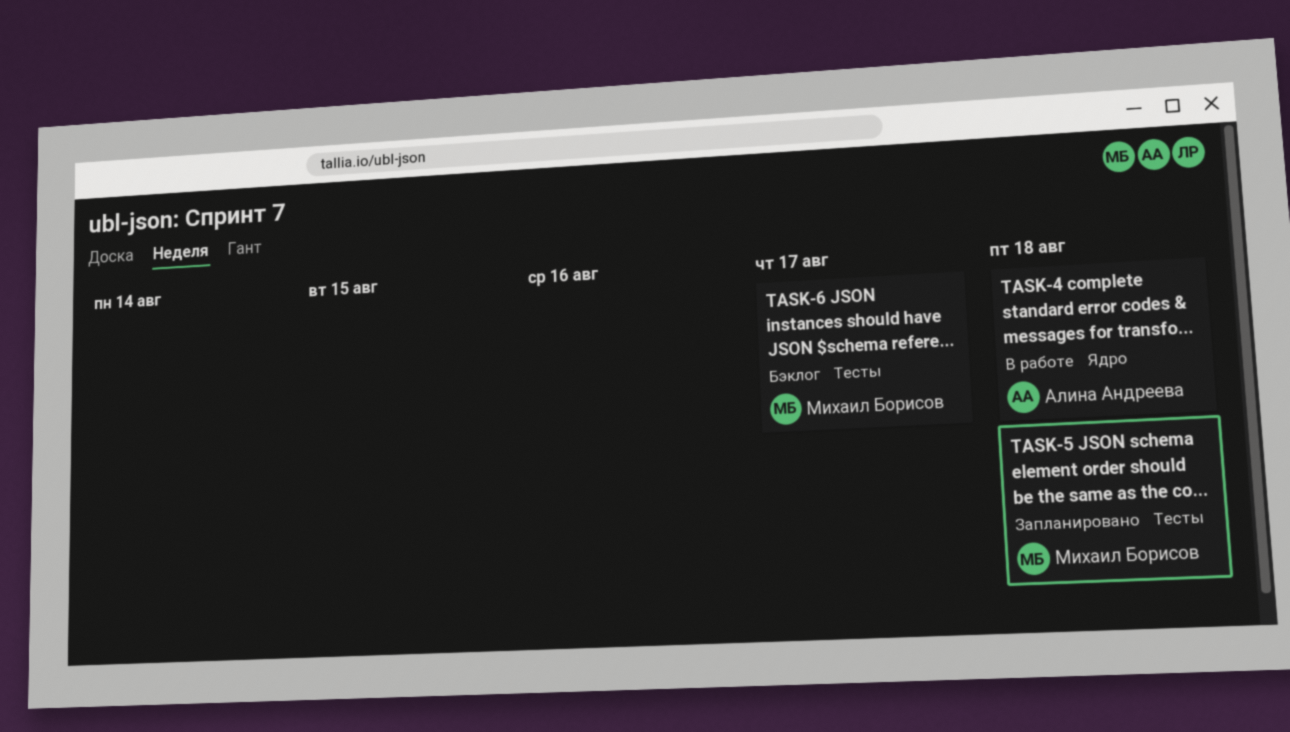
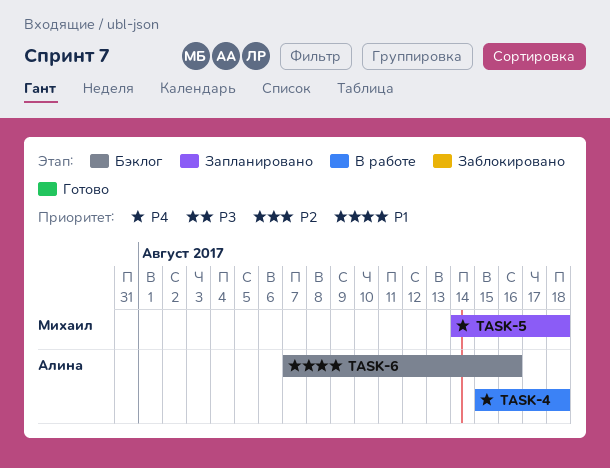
TASK-6, owner: Михаил Борисов -> Алина Андреева
TASK-6, due: Aug 17 -> Aug 16

